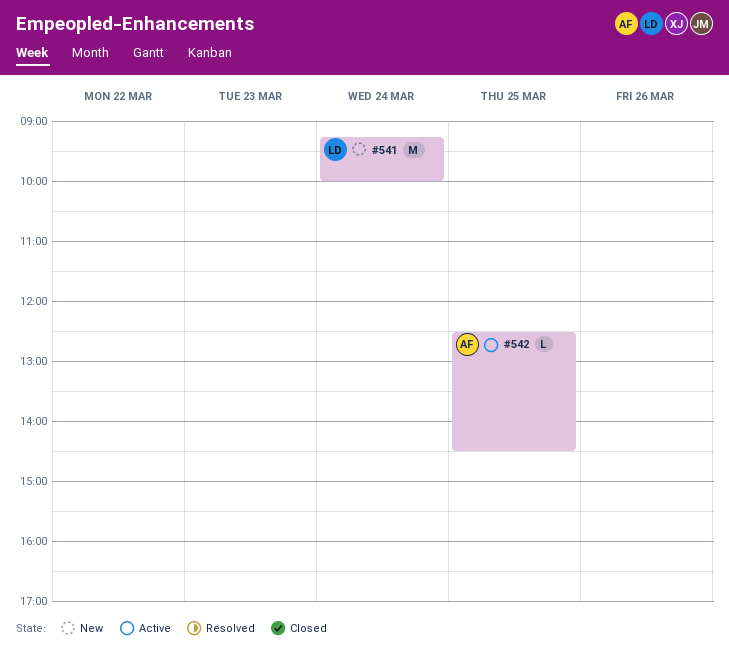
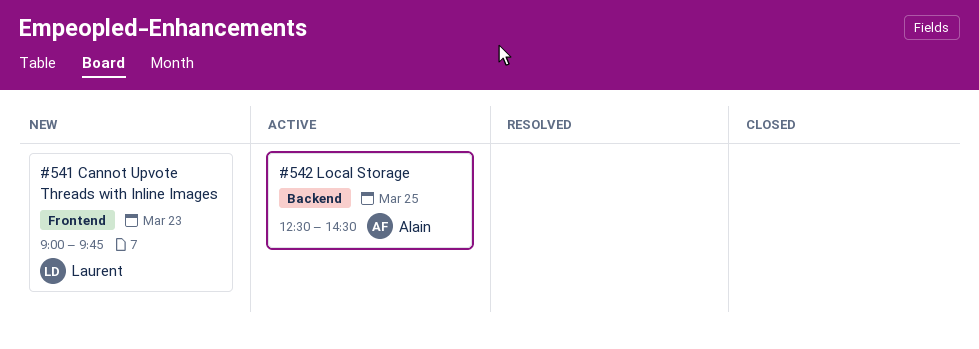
#541, day: Mar 24 -> Mar 23
#541, begins: 09:15 -> 09:00
#541, ends: 10:00 -> 09:45

